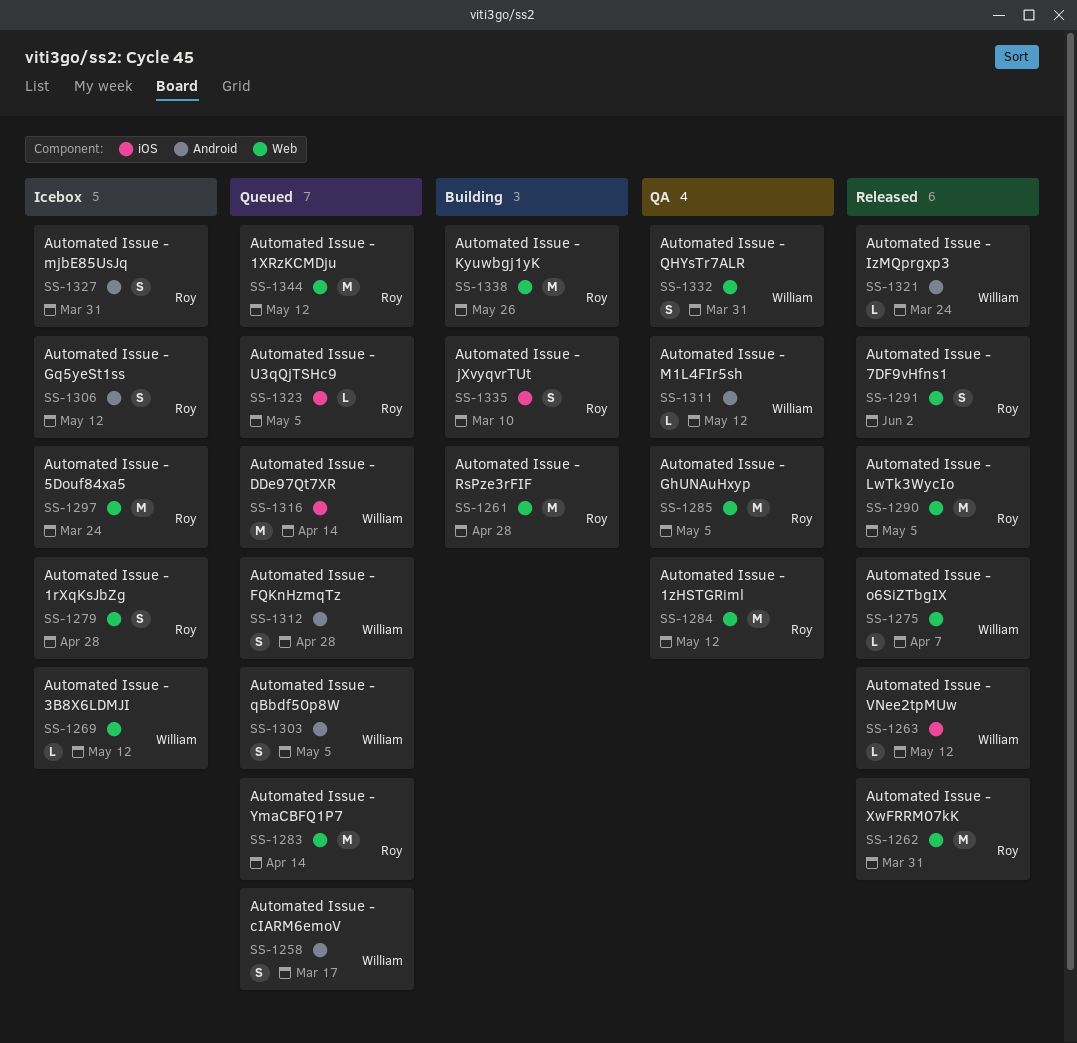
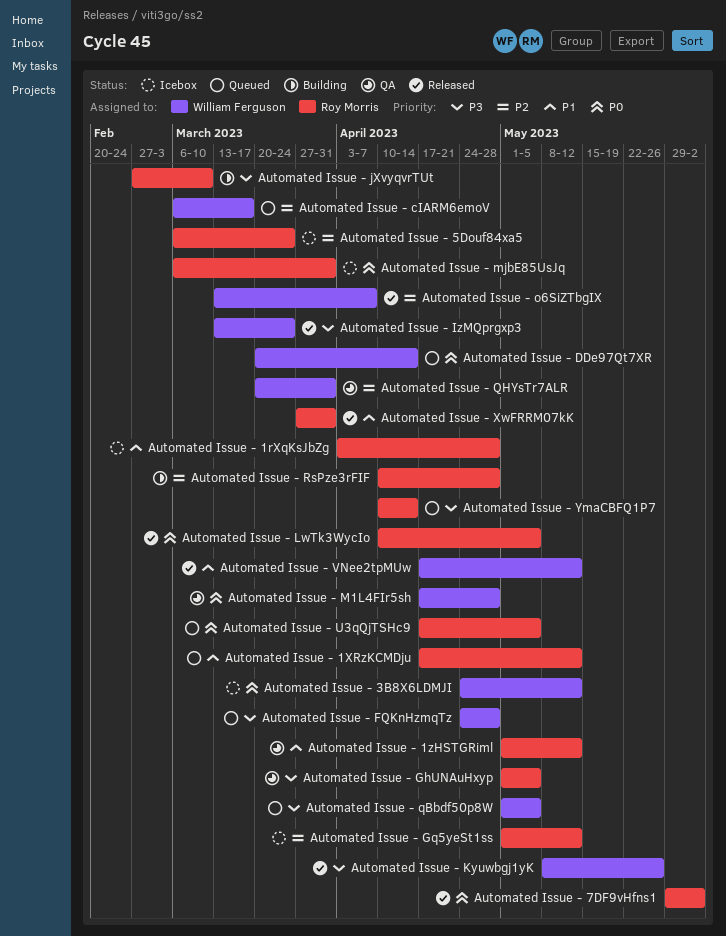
Automated Issue - Kyuwbgj1yK, status: Building -> Released
Automated Issue - Kyuwbgj1yK, owner: Roy Morris -> William Ferguson
Automated Issue - M1L4FIr5sh, due: May 12 -> Apr 28

